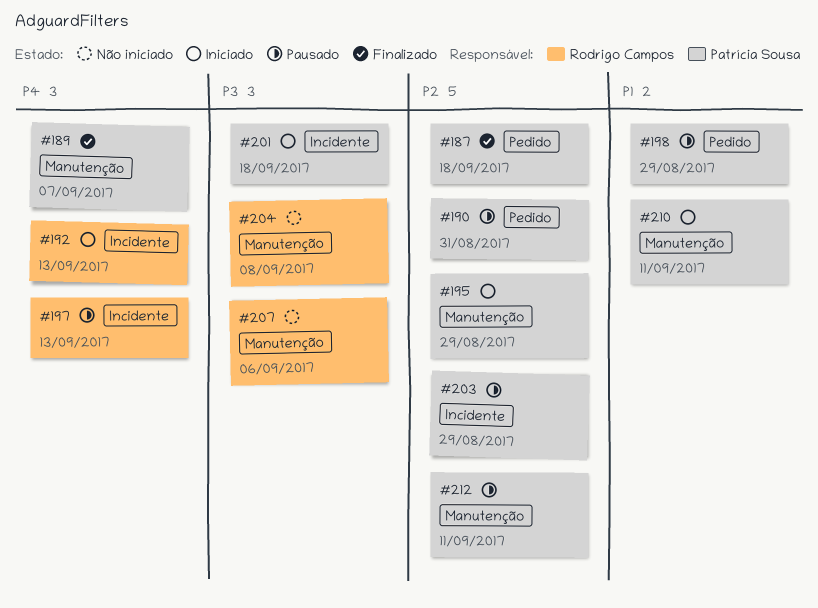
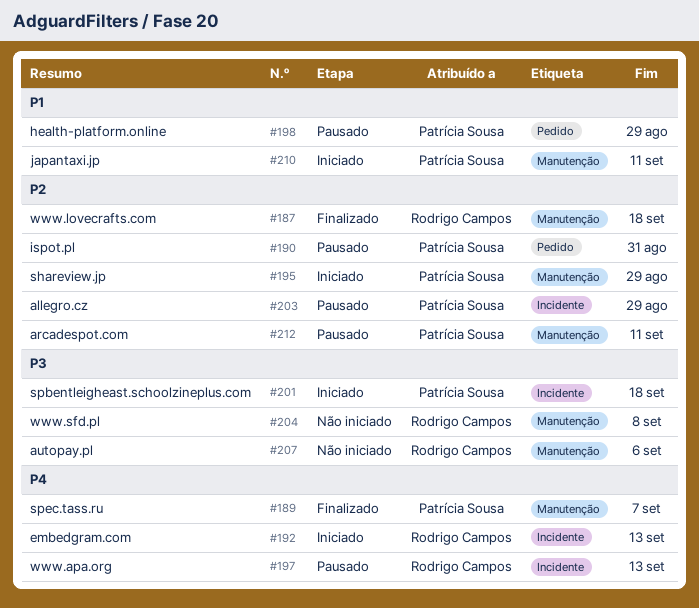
#187, owner: Patrícia Sousa -> Rodrigo Campos
#187, label: Pedido -> Manutenção

